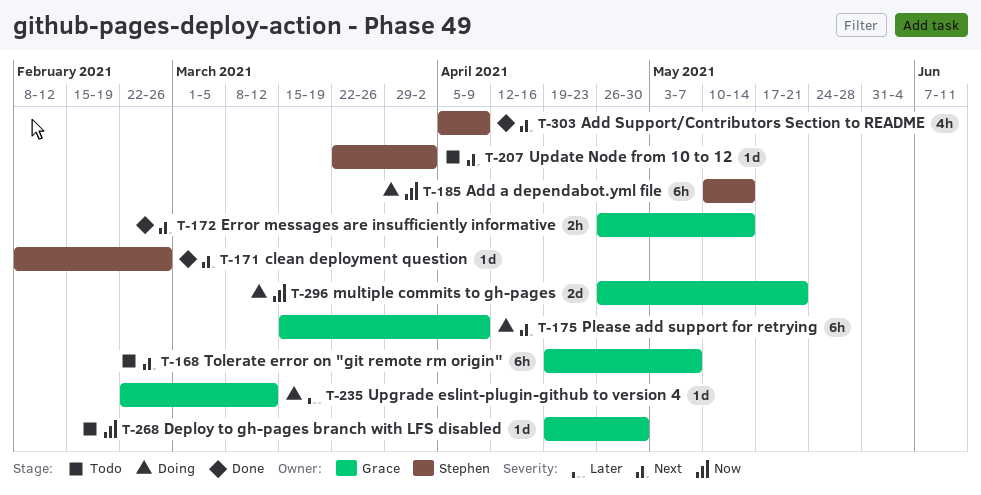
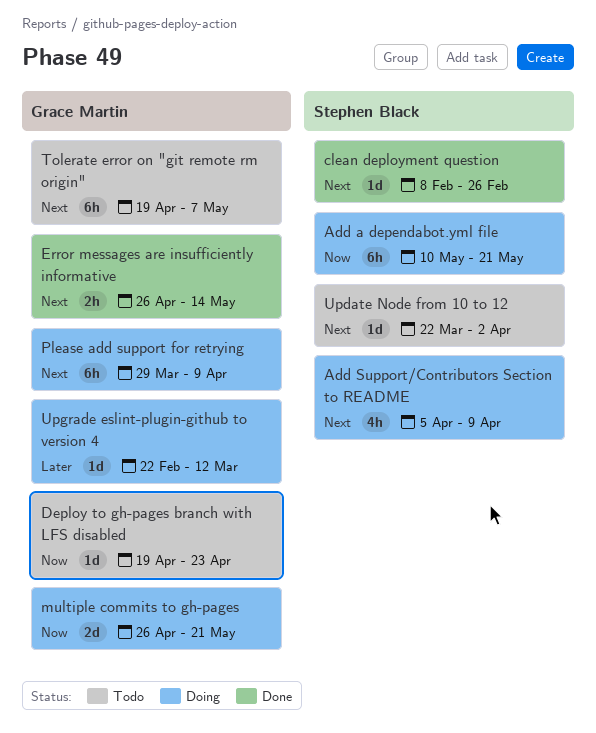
Add a dependabot.yml file, due: May 14 -> May 21
Add Support/Contributors Section to README, status: Done -> Doing
Deploy to gh-pages branch with LFS disabled, due: Apr 30 -> Apr 23
Please add support for retrying, start: Mar 15 -> Mar 29

